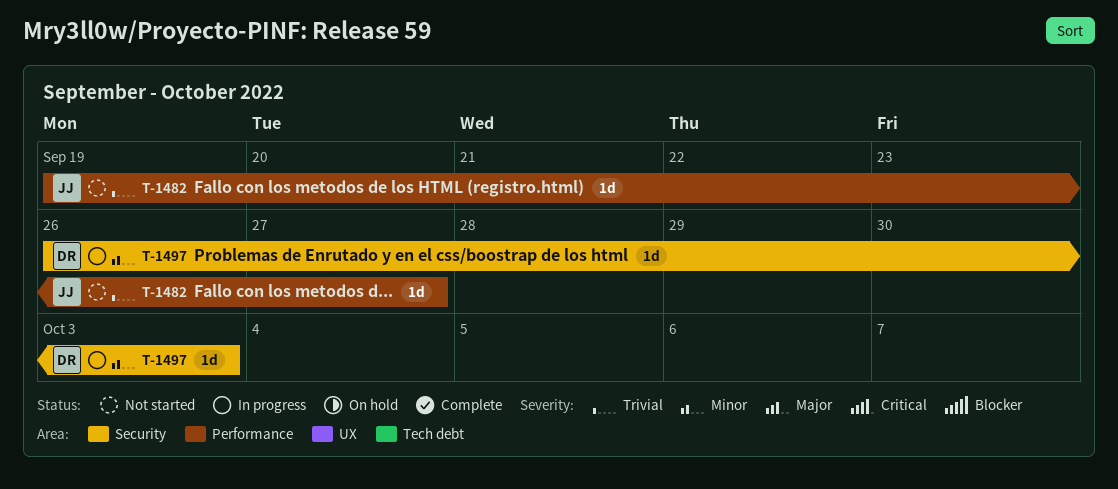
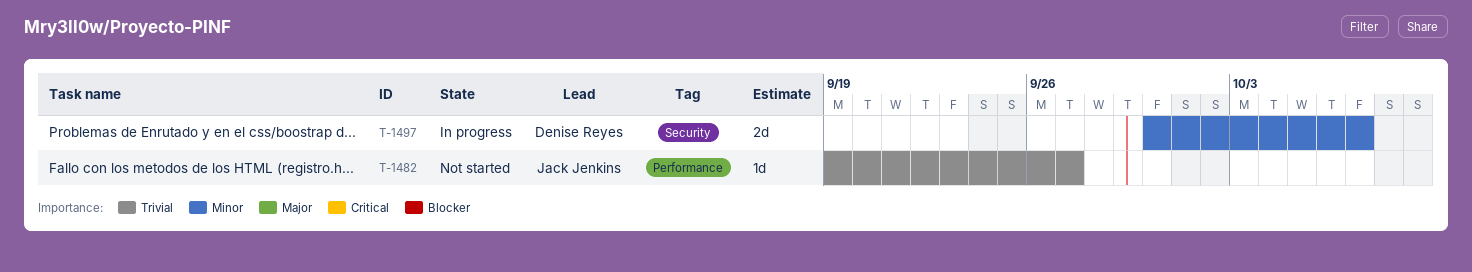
T-1497, estimate: 1d -> 2d
T-1497, start: Sep 26 -> Sep 30
T-1497, due: Oct 3 -> Oct 7

